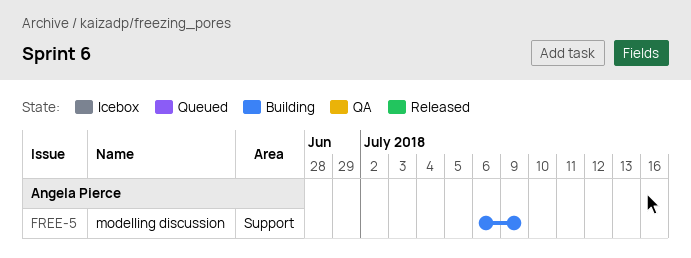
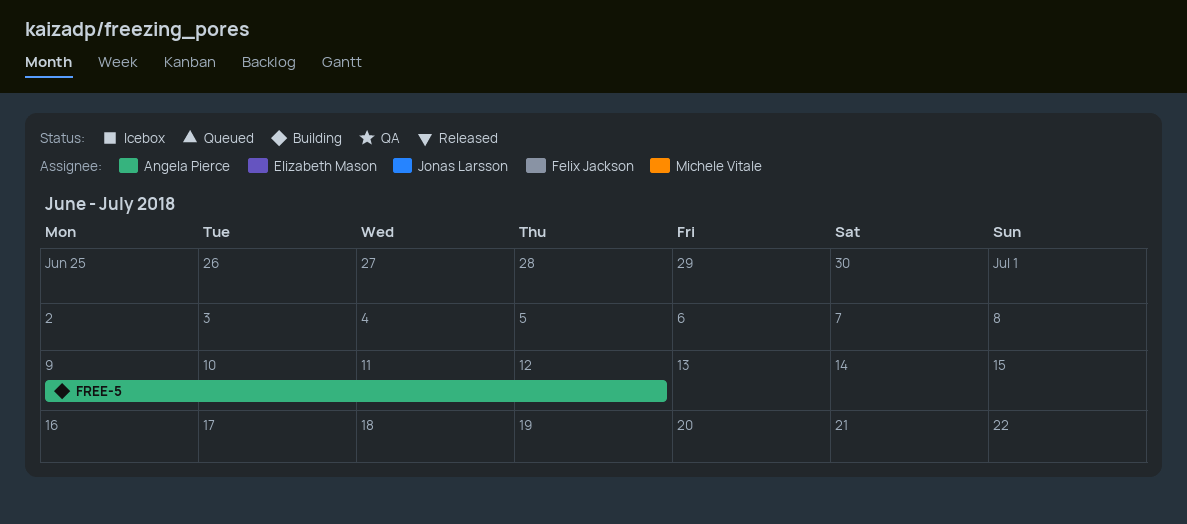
FREE-5, start: Jul 6 -> Jul 9
FREE-5, due: Jul 9 -> Jul 12

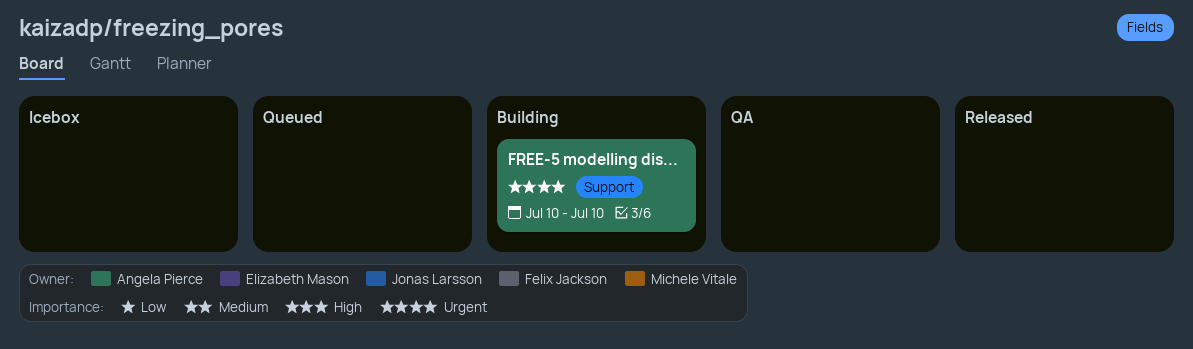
FREE-5, start: Jul 9 -> Jul 10
FREE-5, due: Jul 12 -> Jul 10

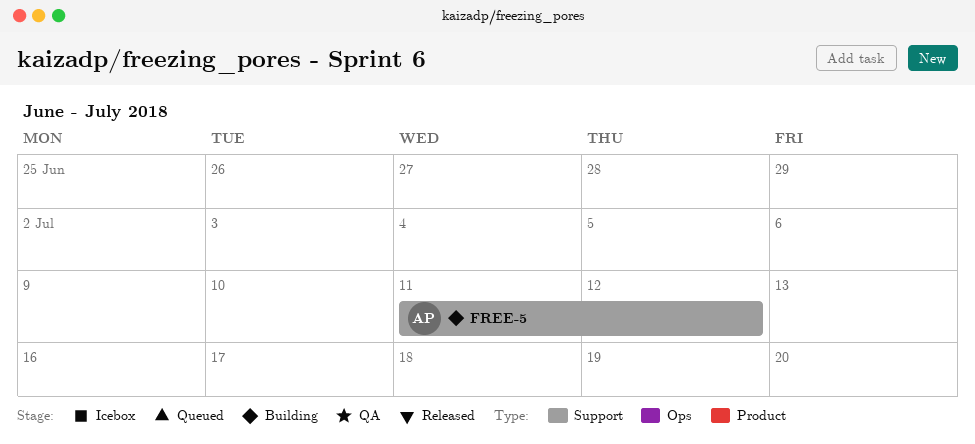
FREE-5, start: Jul 10 -> Jul 11
FREE-5, due: Jul 10 -> Jul 12

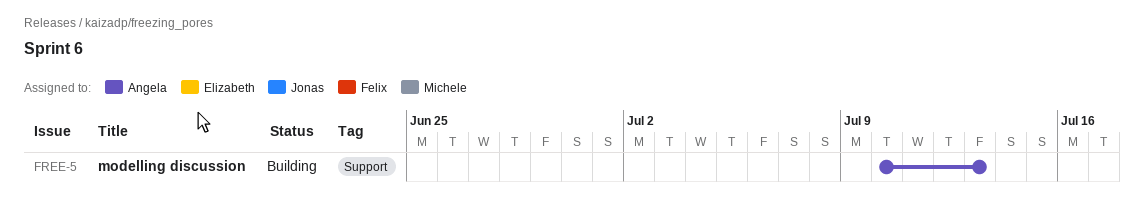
FREE-5, start: Jul 11 -> Jul 10
FREE-5, due: Jul 12 -> Jul 13

